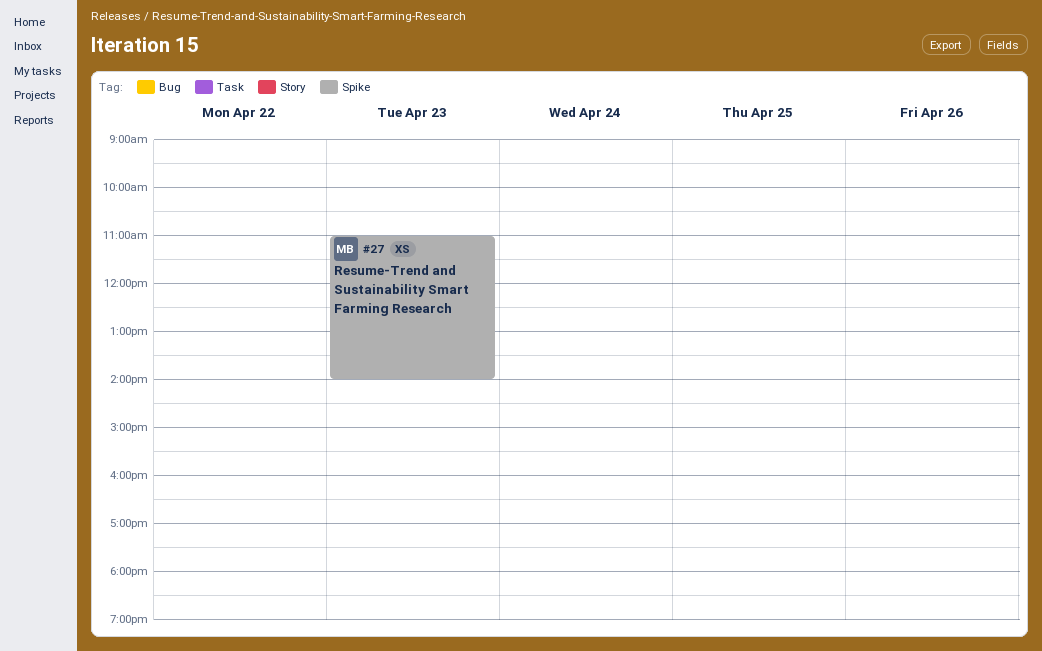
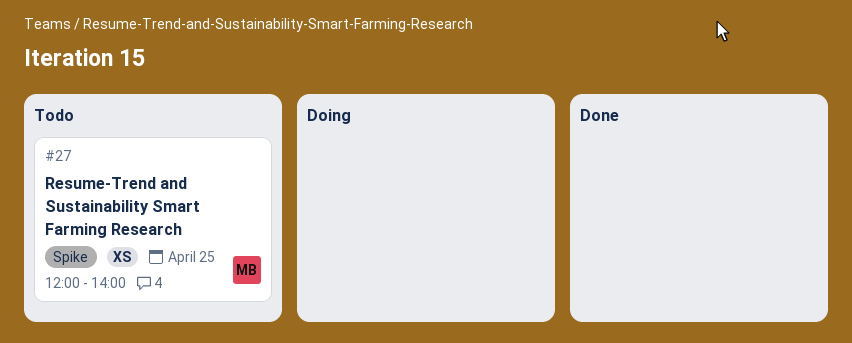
#27, day: Apr 23 -> Apr 25
#27, begins: 11:00 -> 12:00

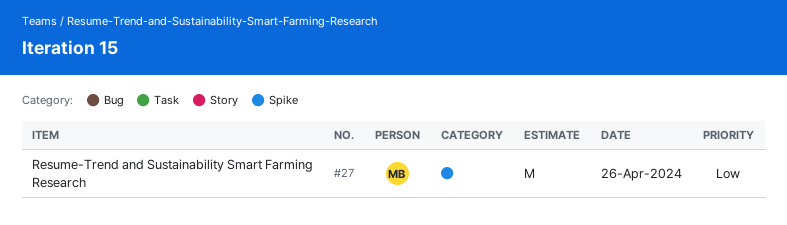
#27, estimate: XS -> M
#27, day: Apr 25 -> Apr 26

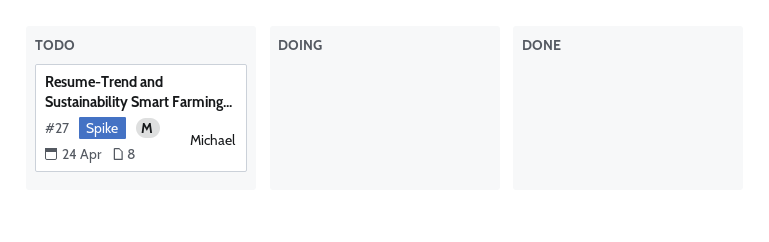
#27, day: Apr 26 -> Apr 24

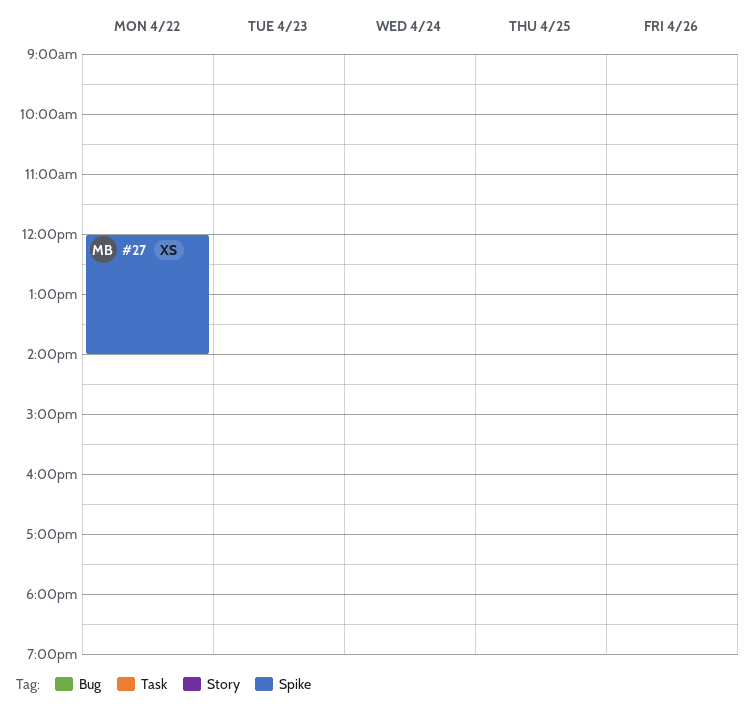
#27, estimate: M -> XS
#27, day: Apr 24 -> Apr 22

